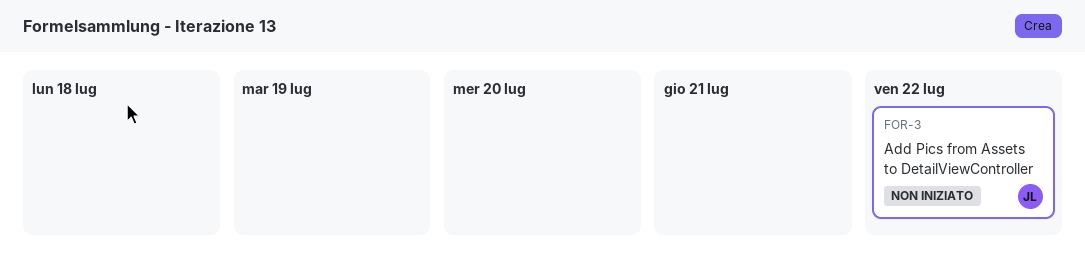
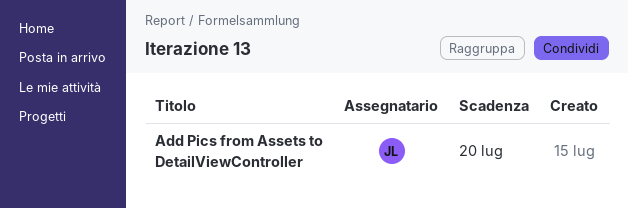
Add Pics from Assets to DetailViewController, due: Jul 22 -> Jul 20

